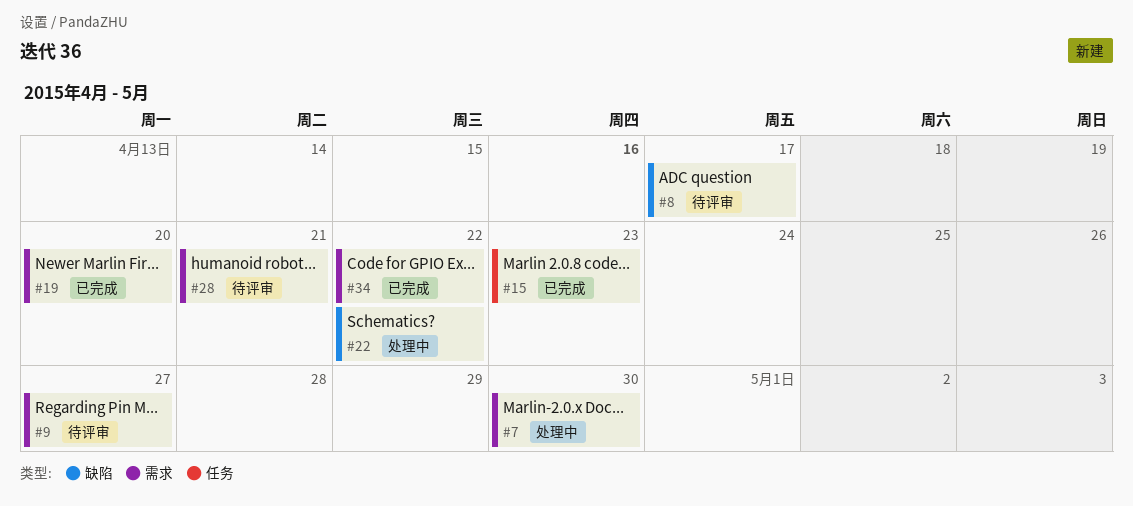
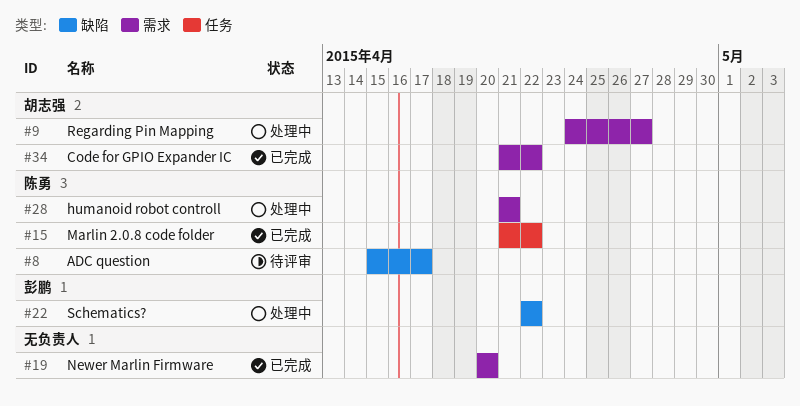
#7: present -> none
#9, status: 待评审 -> 处理中
#15, due: Apr 23 -> Apr 22
#28, status: 待评审 -> 处理中

